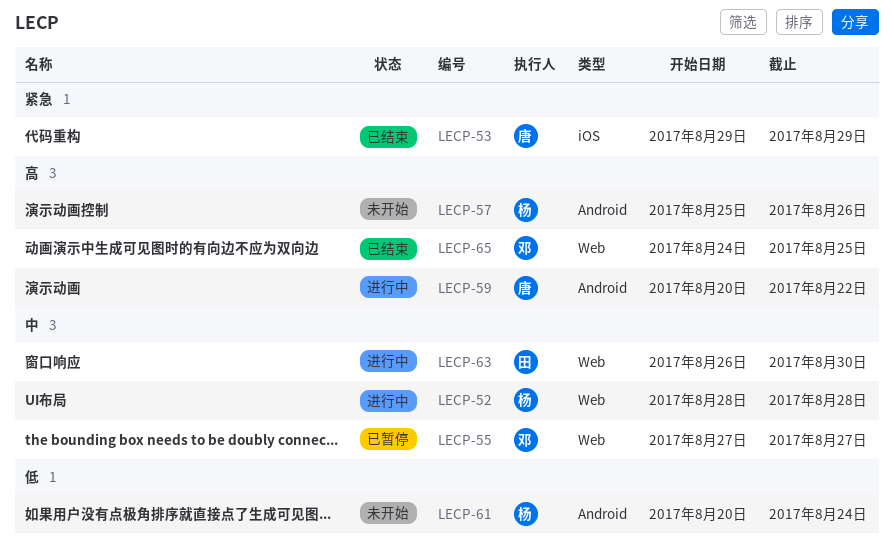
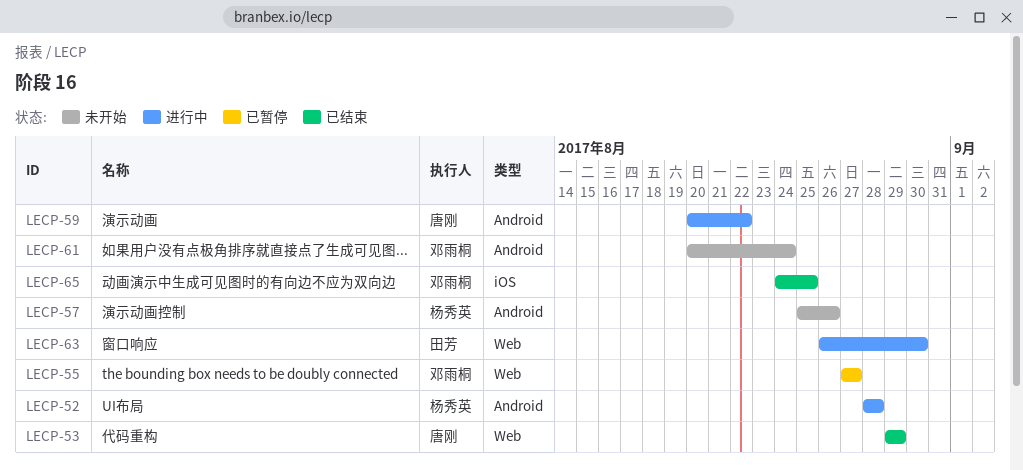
LECP-52, label: Web -> Android
LECP-53, label: iOS -> Web
LECP-61, owner: 杨秀英 -> 邓雨桐
LECP-65, label: Web -> iOS

